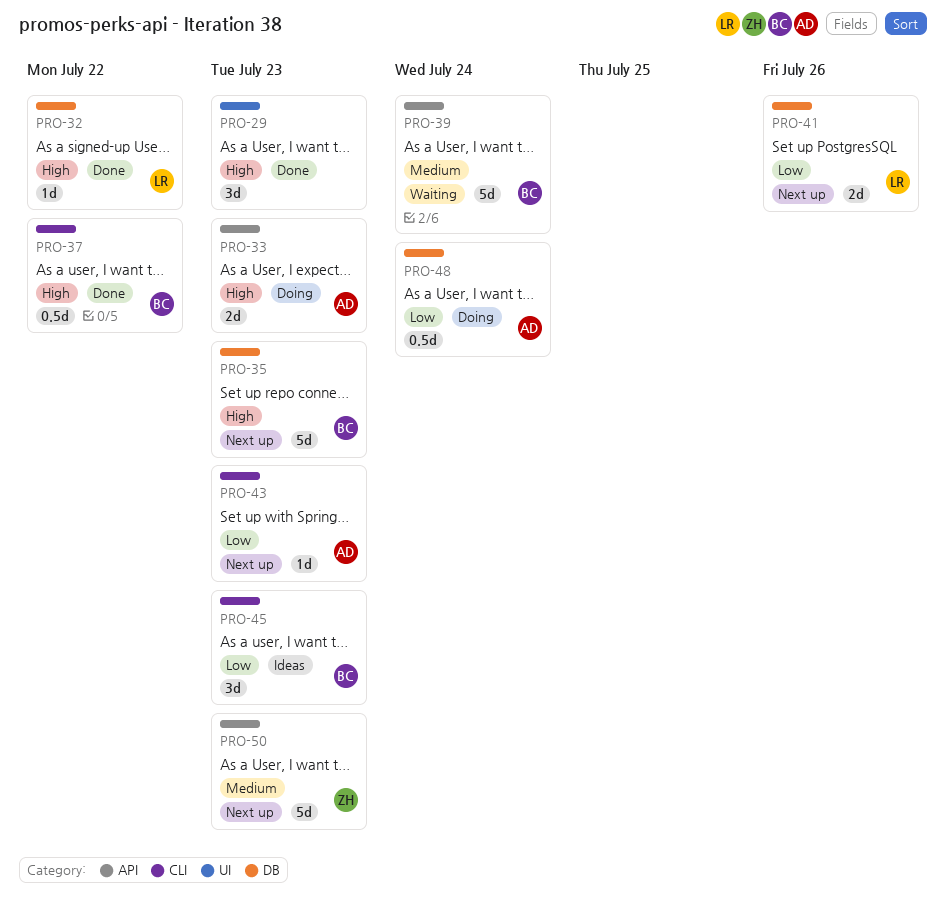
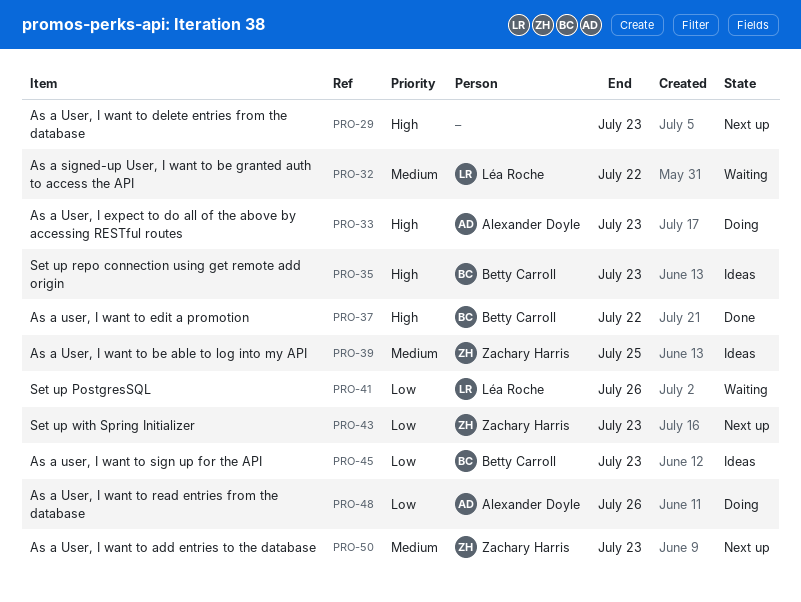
PRO-29, status: Done -> Next up
PRO-32, status: Done -> Waiting
PRO-32, priority: High -> Medium
PRO-35, status: Next up -> Ideas
PRO-39, status: Waiting -> Ideas
PRO-39, owner: Betty Carroll -> Zachary Harris
PRO-39, due: Jul 24 -> Jul 25
PRO-41, status: Next up -> Waiting
PRO-43, owner: Alexander Doyle -> Zachary Harris
PRO-48, due: Jul 24 -> Jul 26

